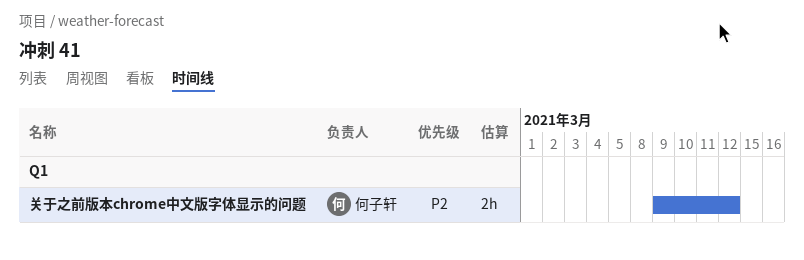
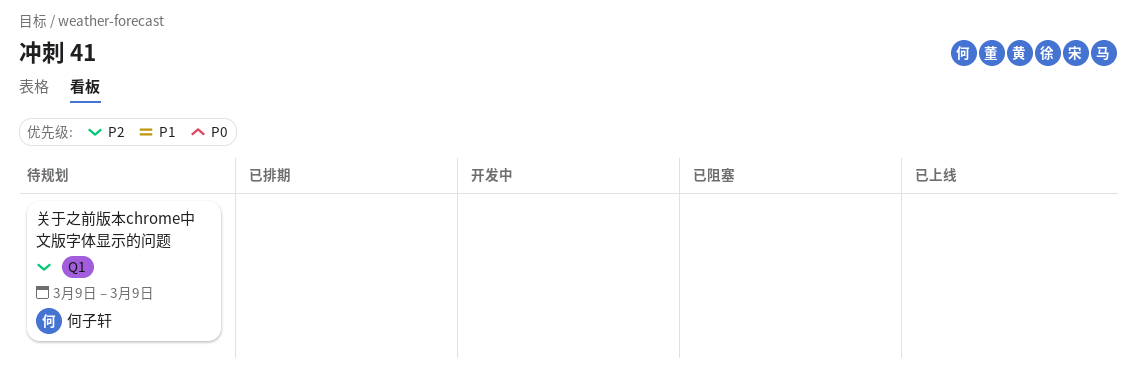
关于之前版本chrome中文版字体显示的问题, due: Mar 12 -> Mar 9

